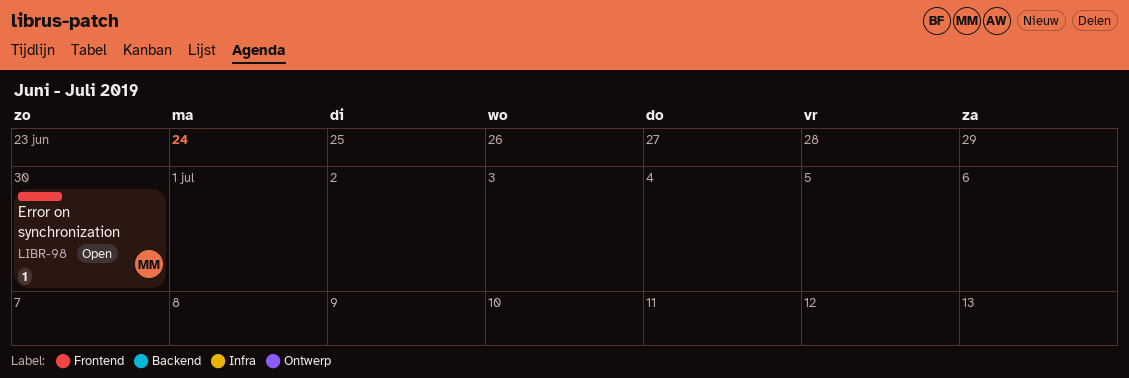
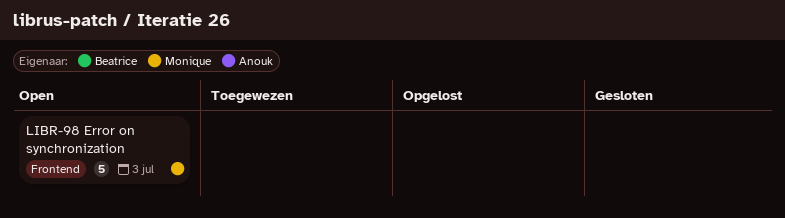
LIBR-98, estimate: 1 -> 5
LIBR-98, due: Jun 30 -> Jul 3

